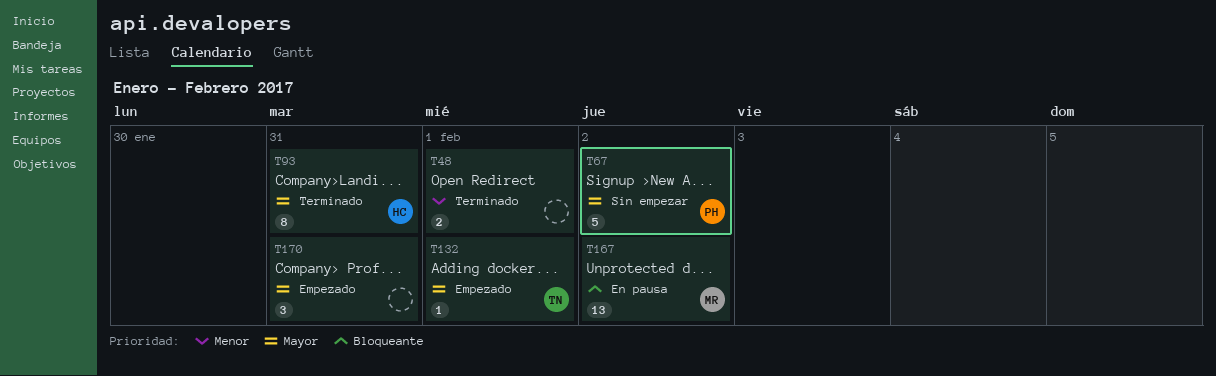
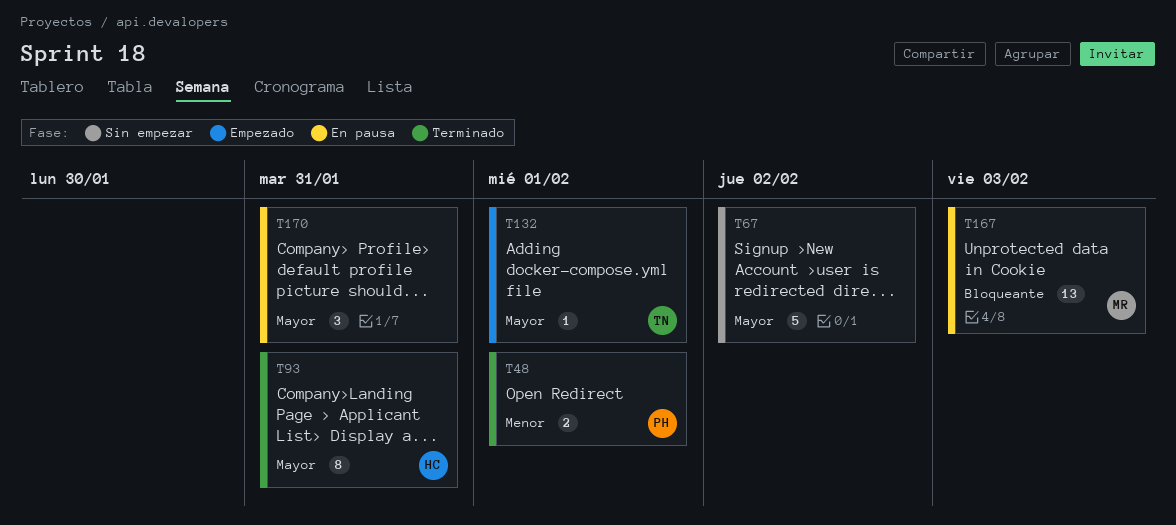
T48, owner: none -> PH
T67, owner: PH -> none
T167, due: Feb 2 -> Feb 3
T170, status: Empezado -> En pausa

